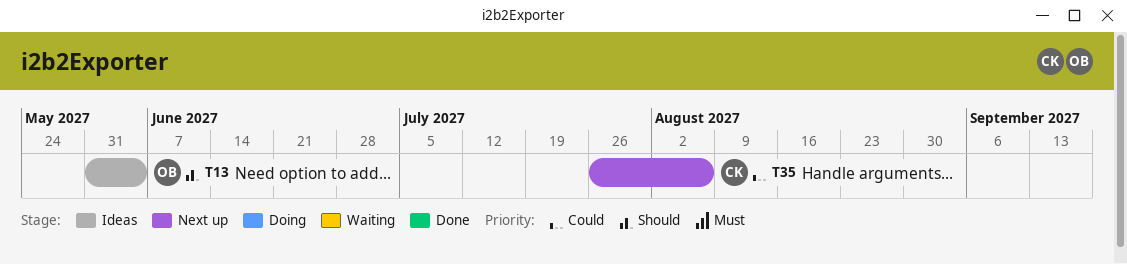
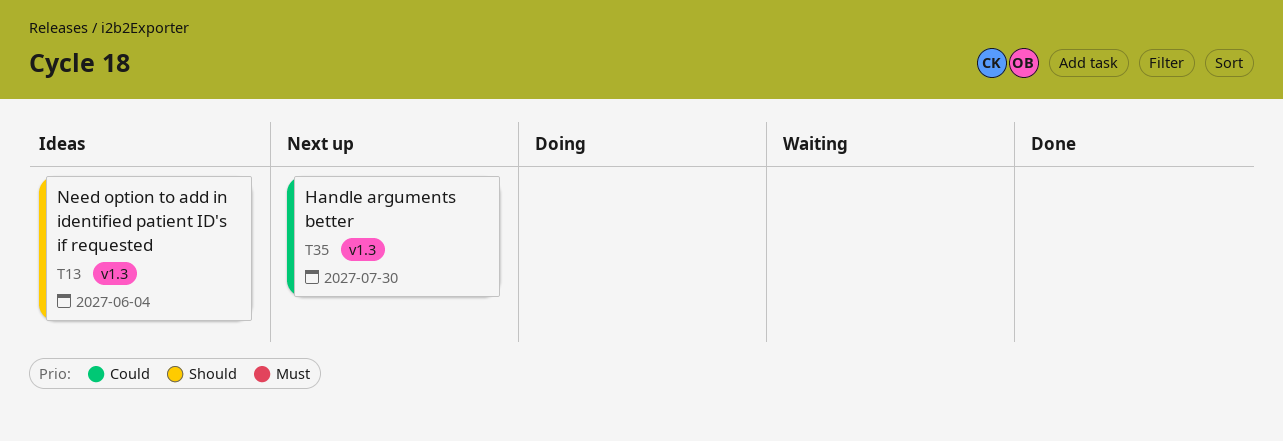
T35, due: Aug 6 -> Jul 30

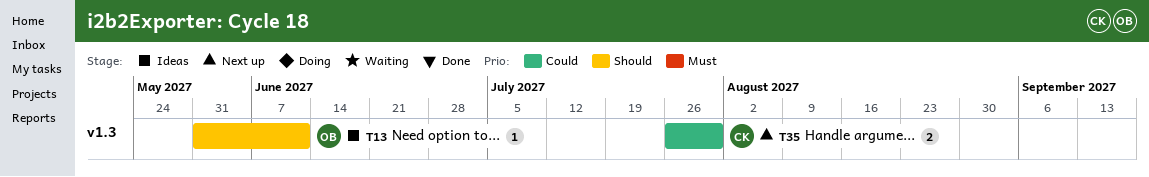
T13, due: Jun 4 -> Jun 11

